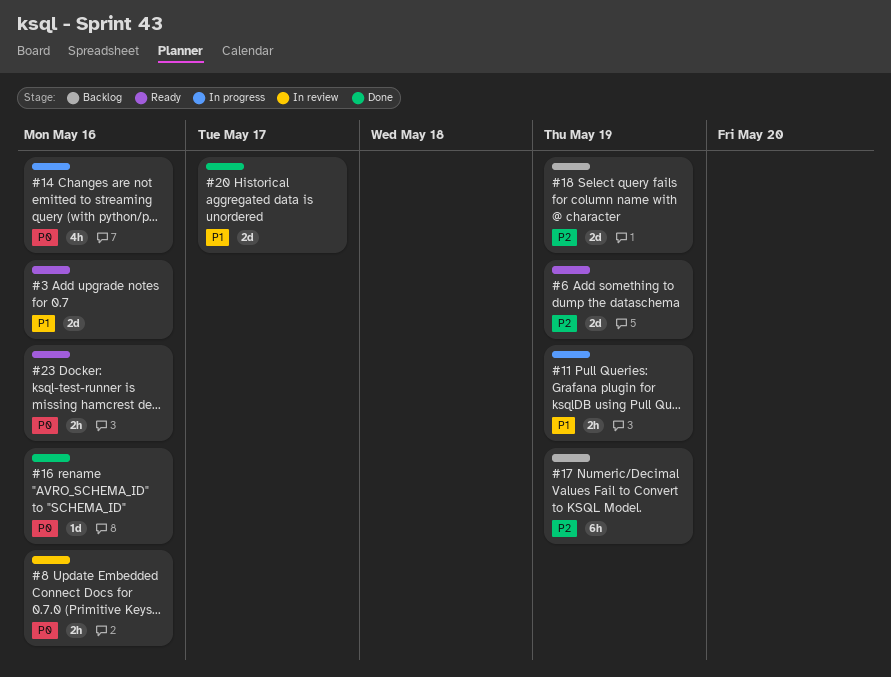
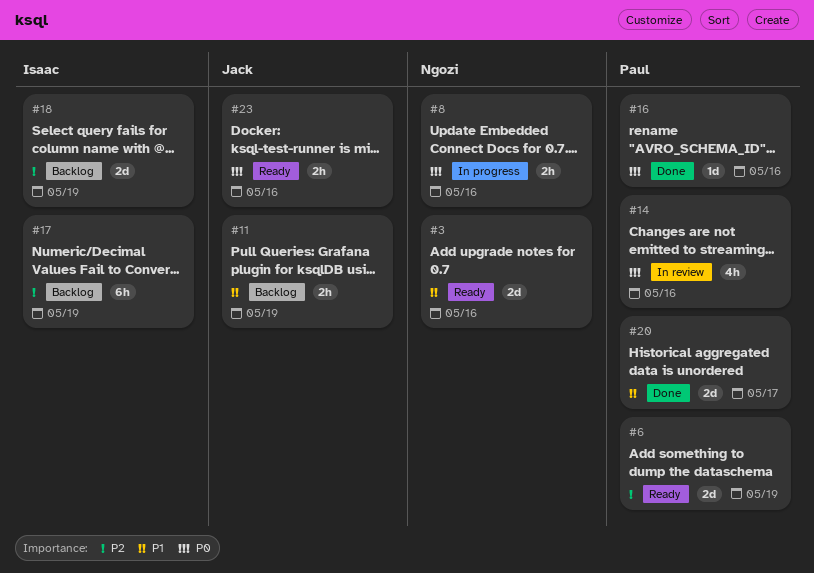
#8, status: In review -> In progress
#11, status: In progress -> Backlog
#14, status: In progress -> In review

